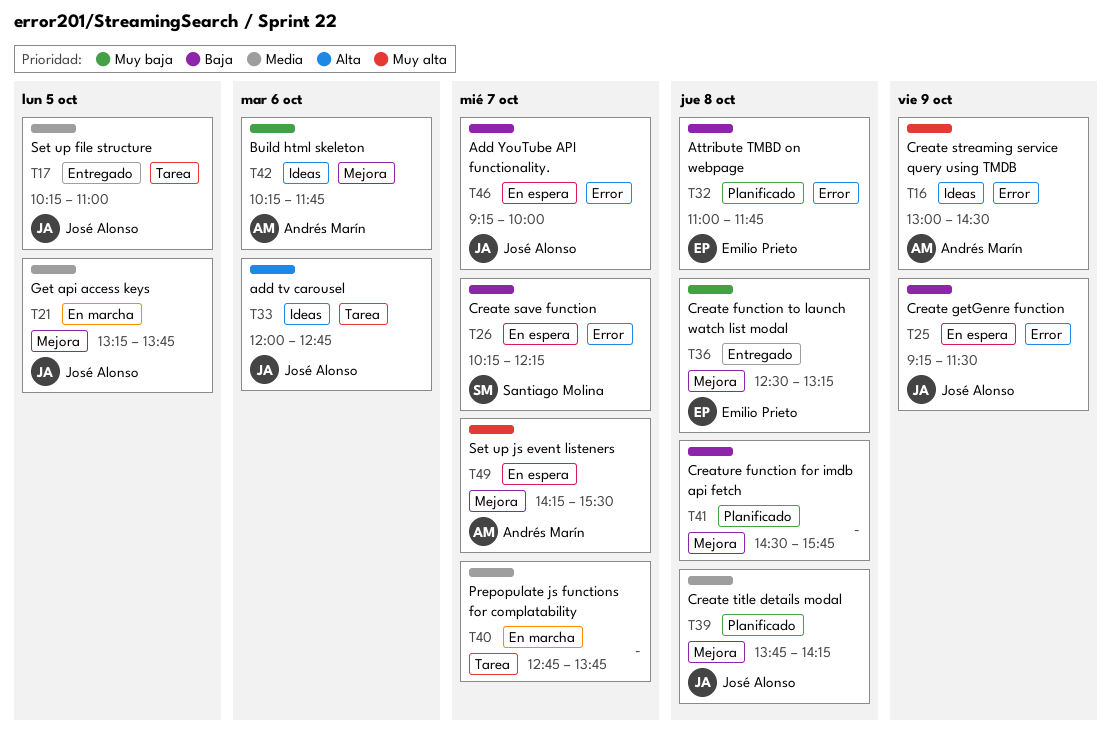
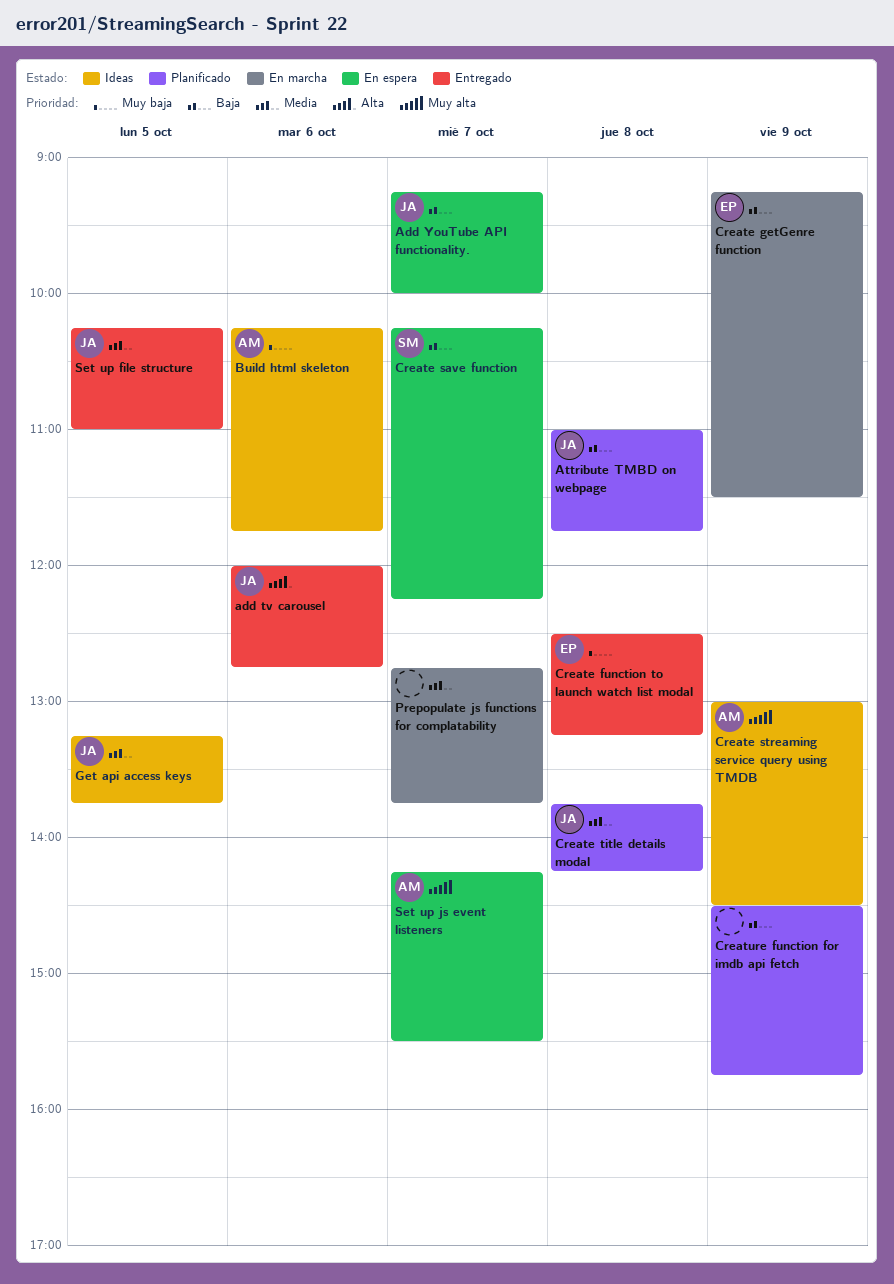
add tv carousel, status: Ideas -> Entregado
Attribute TMBD on webpage, owner: Emilio Prieto -> José Alonso
Create getGenre function, status: En espera -> En marcha
Create getGenre function, owner: José Alonso -> Emilio Prieto
Creature function for imdb api fetch, day: Oct 8 -> Oct 9
Get api access keys, status: En marcha -> Ideas

